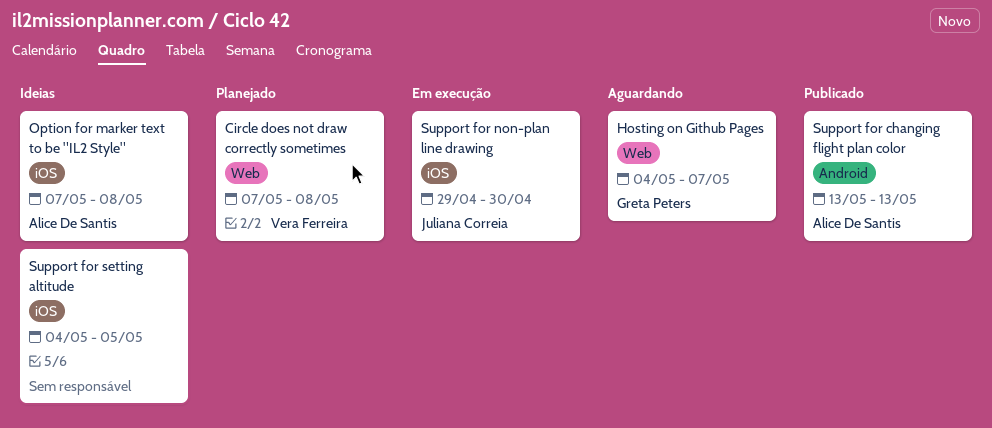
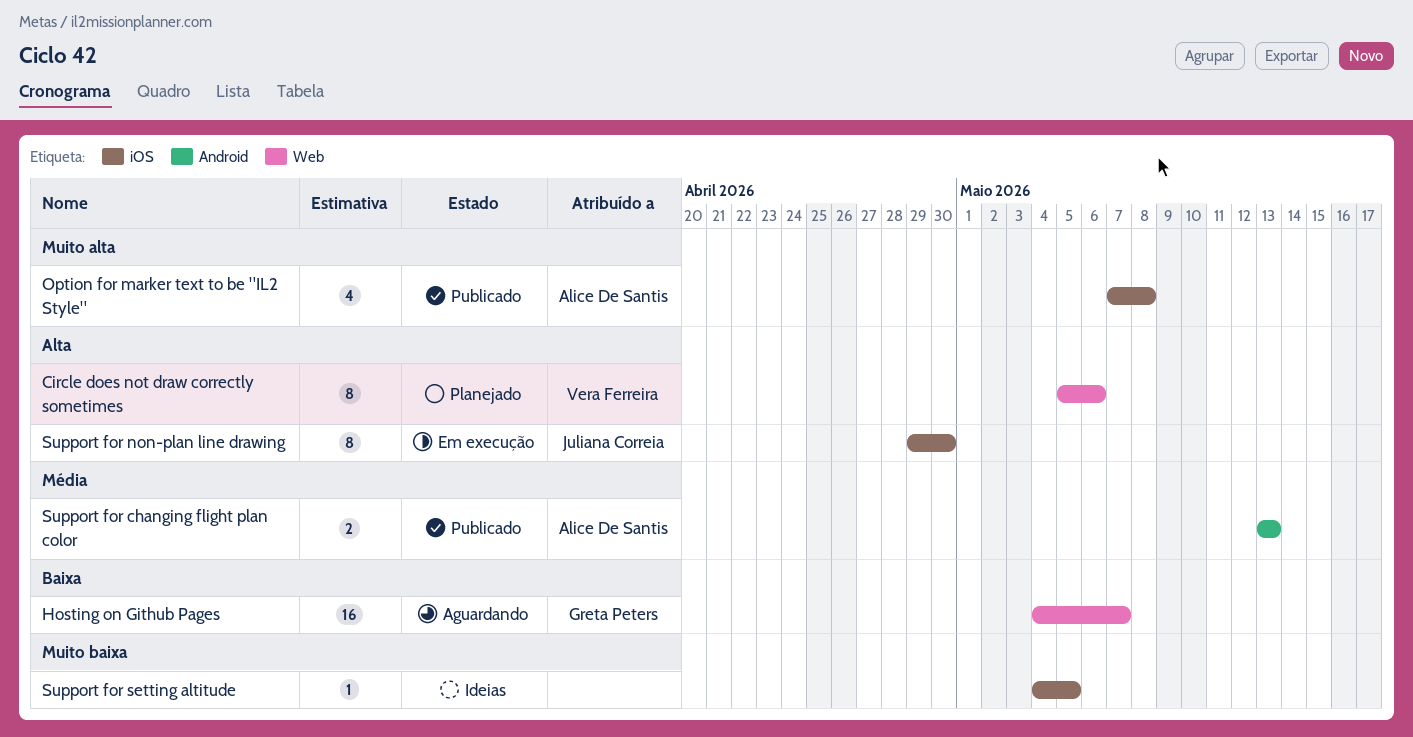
Circle does not draw correctly sometimes, start: May 7 -> May 5
Circle does not draw correctly sometimes, due: May 8 -> May 6
Option for marker text to be "IL2 Style", status: Ideias -> Publicado

